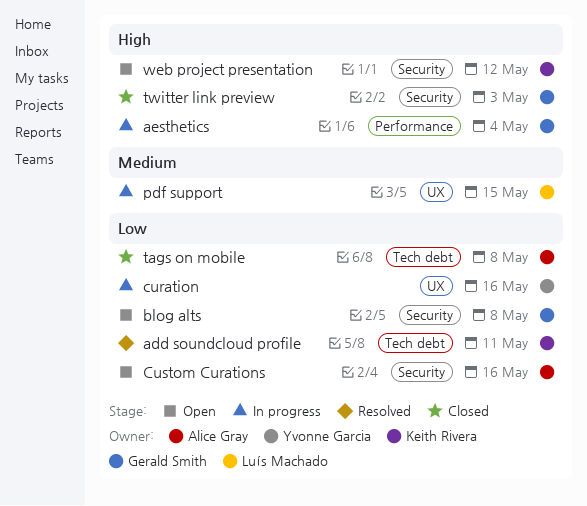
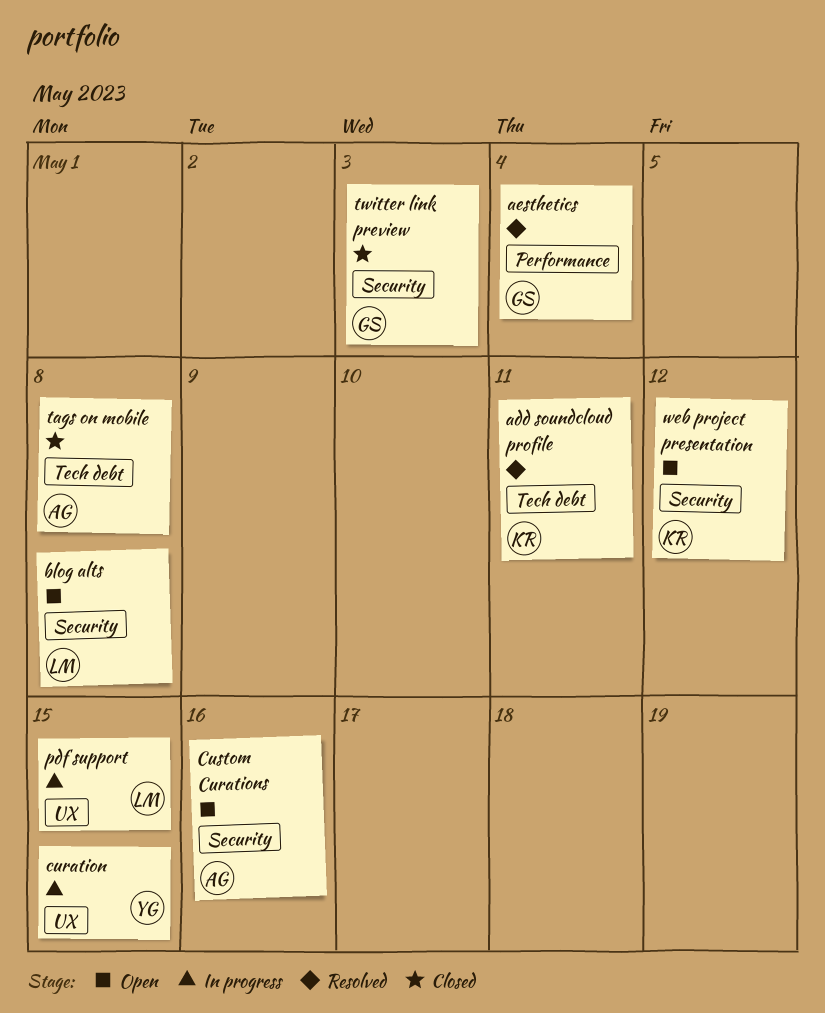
aesthetics, status: In progress -> Resolved
blog alts, owner: Gerald Smith -> Luís Machado
curation, due: May 16 -> May 15

